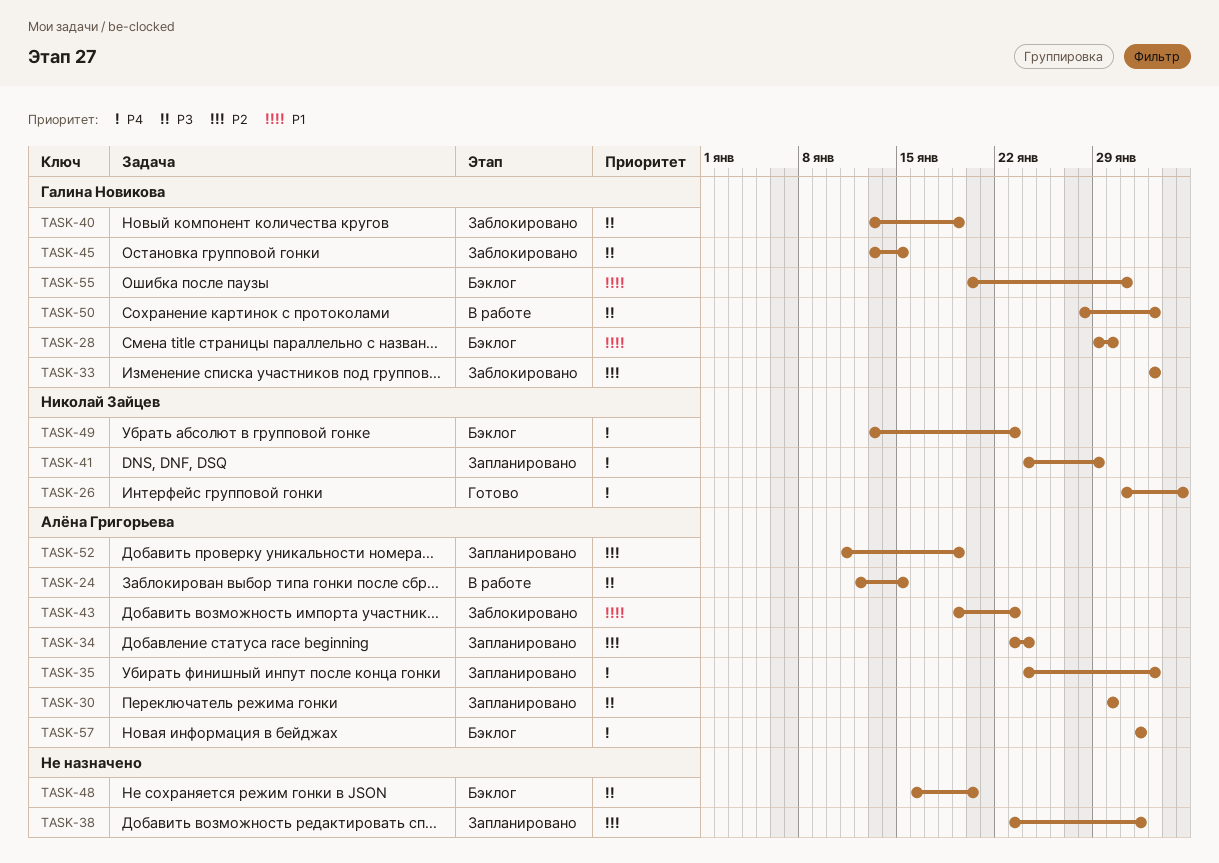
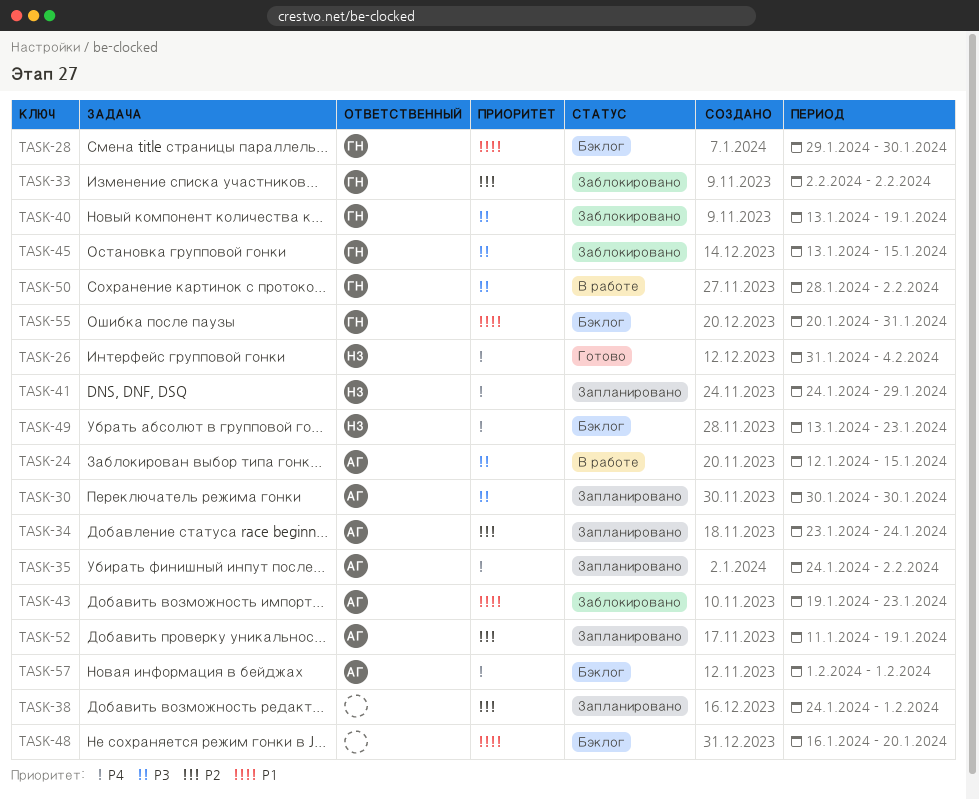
TASK-38, start: Jan 23 -> Jan 24
TASK-48, priority: P3 -> P1

